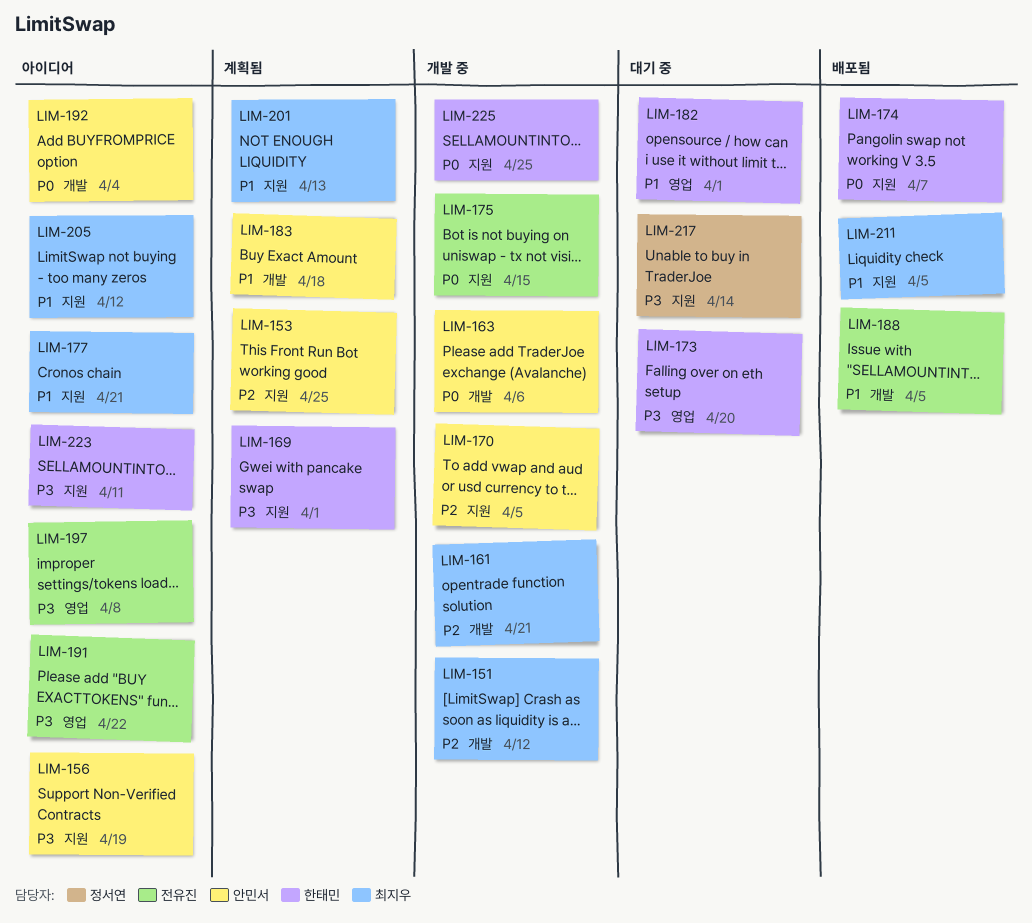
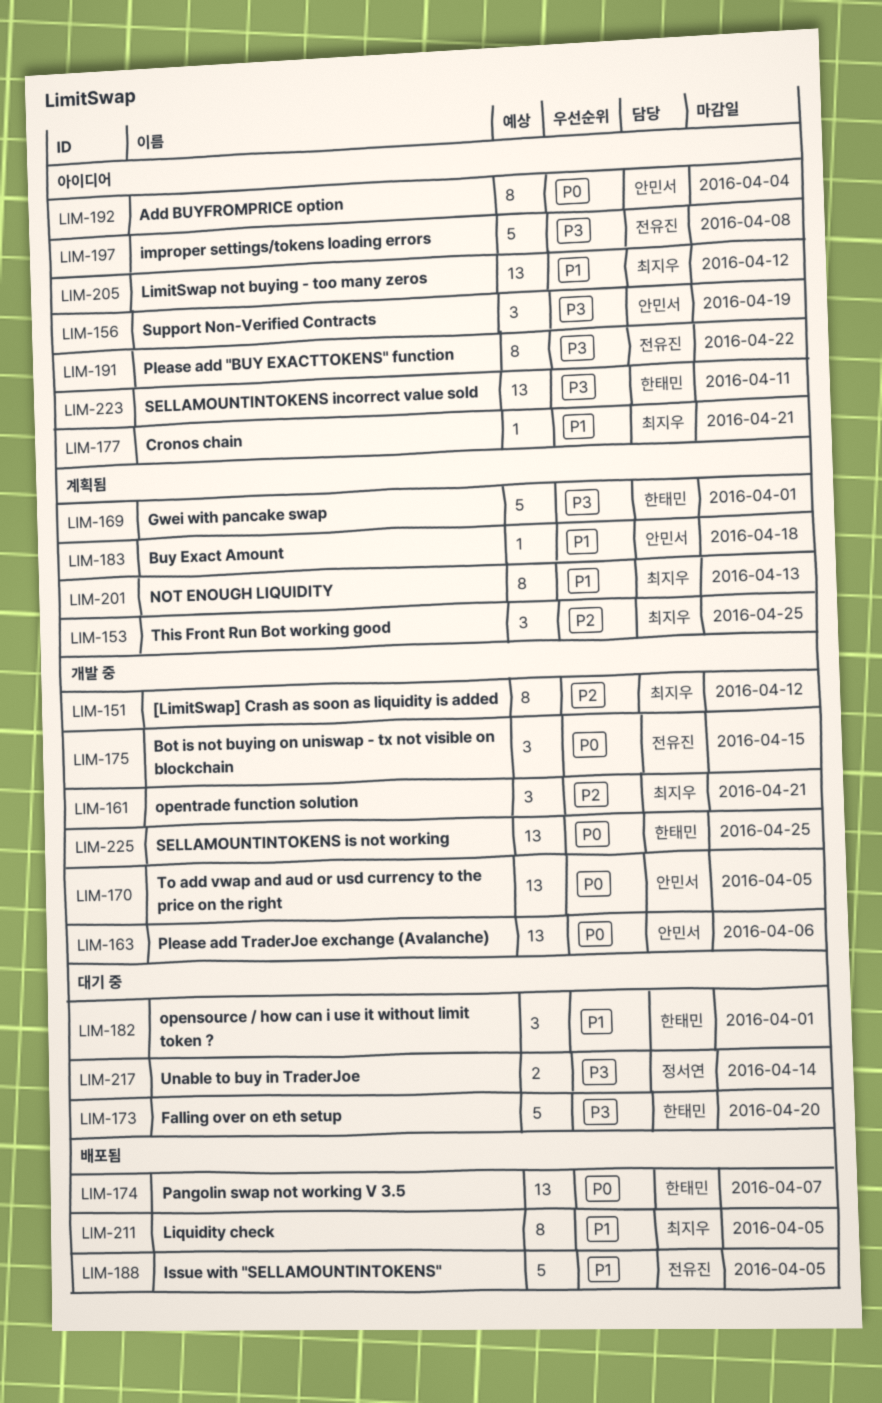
LIM-153, owner: 안민서 -> 최지우
LIM-170, priority: P2 -> P0

